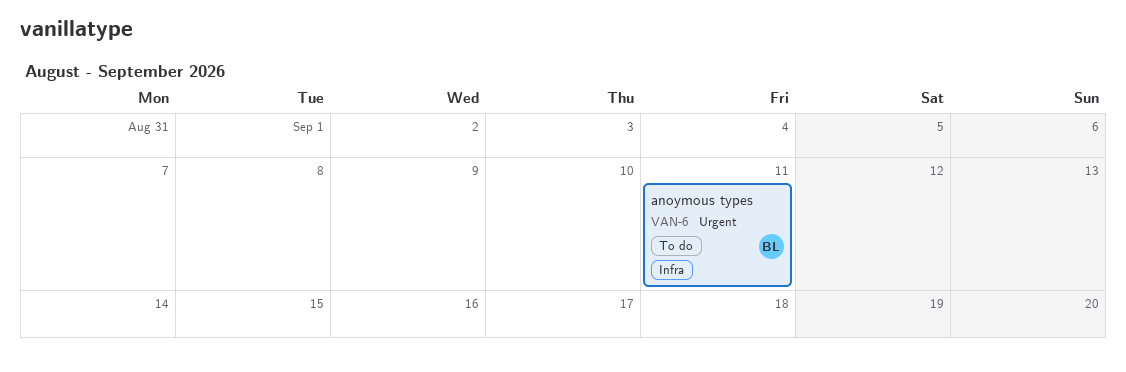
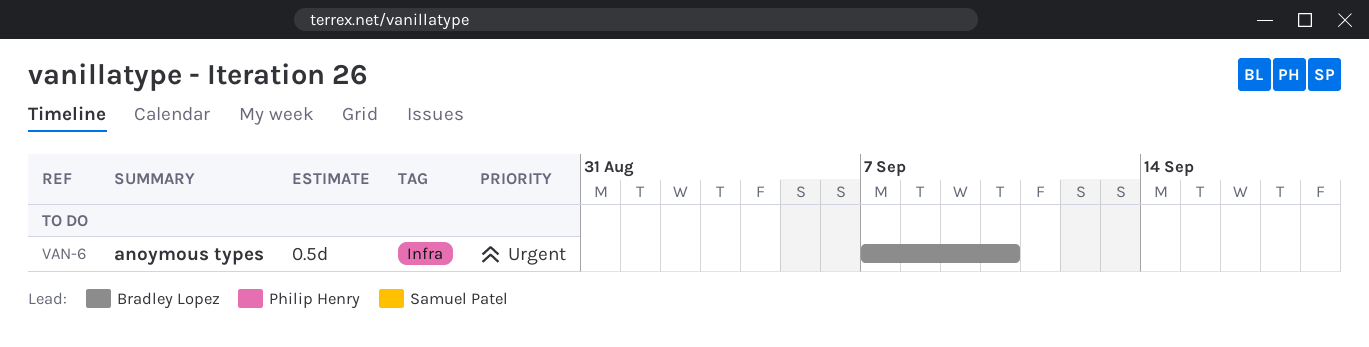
VAN-6, due: Sep 11 -> Sep 10

